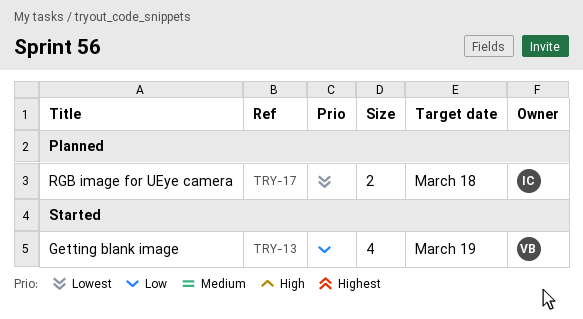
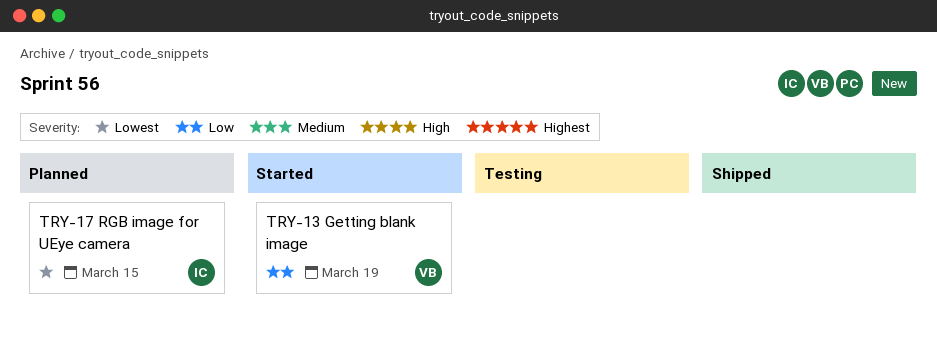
TRY-17, due: Mar 18 -> Mar 15

